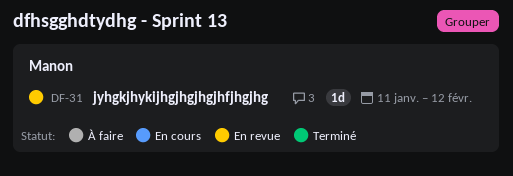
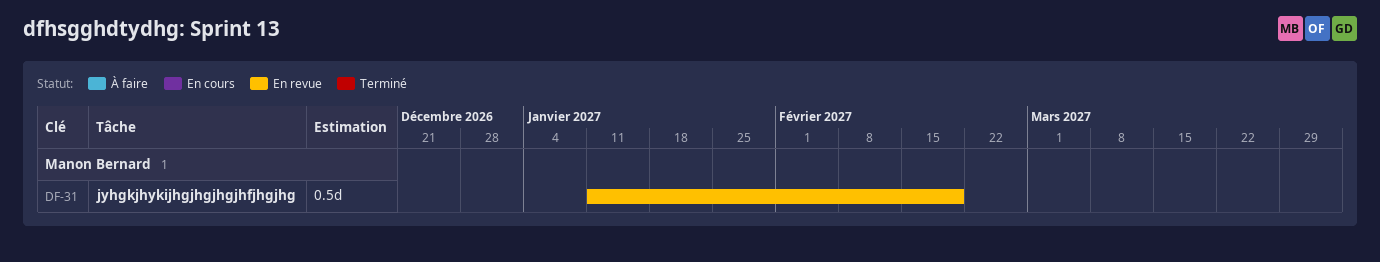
DF-31, estimate: 1d -> 0.5d
DF-31, due: Feb 12 -> Feb 19

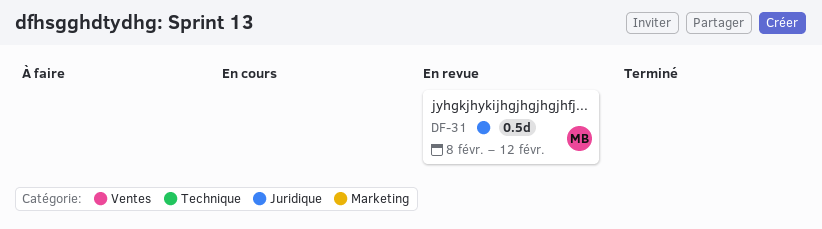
DF-31, start: Jan 11 -> Feb 8
DF-31, due: Feb 19 -> Feb 12

